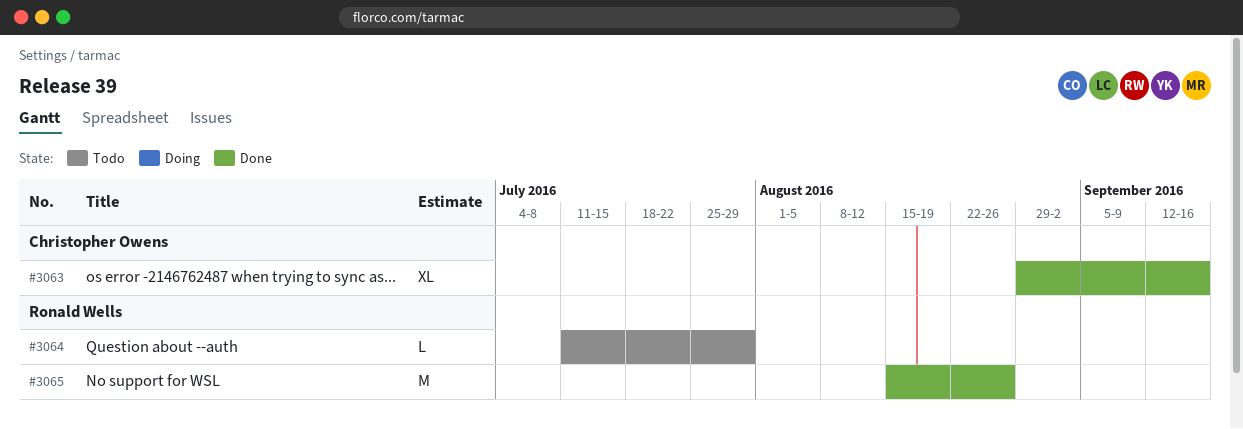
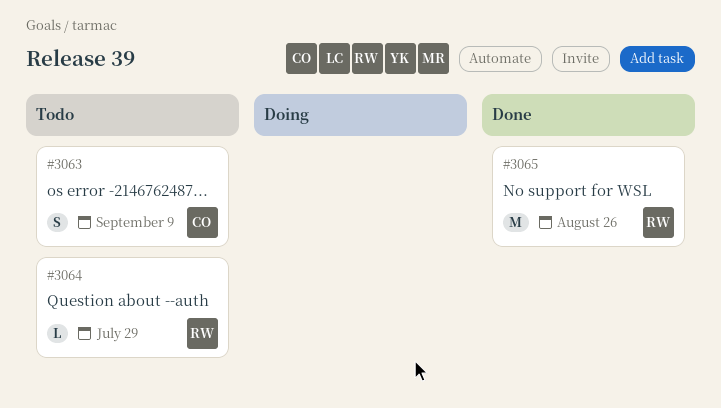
#3063, status: Done -> Todo
#3063, estimate: XL -> S
#3063, due: Sep 16 -> Sep 9

